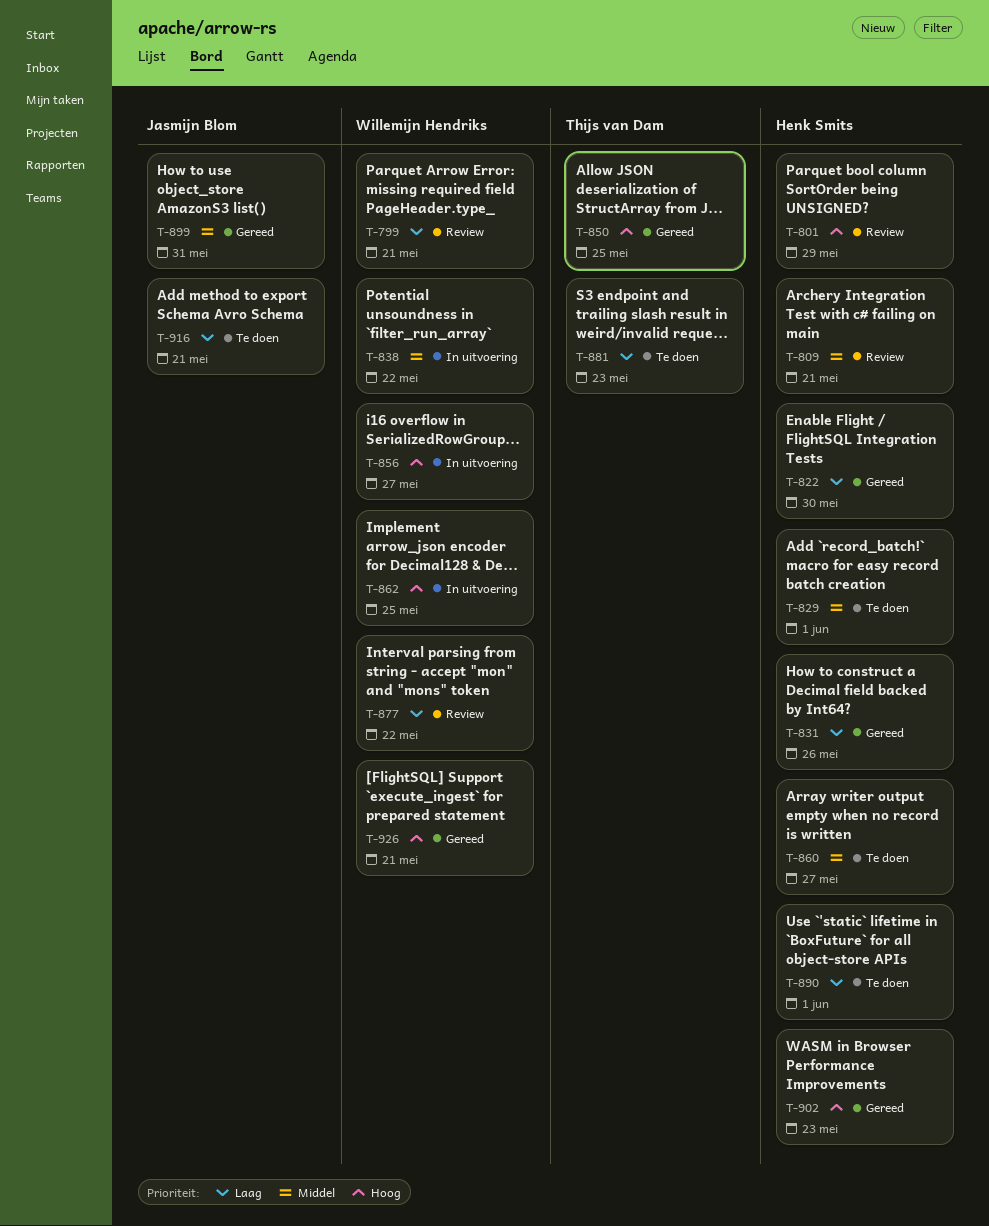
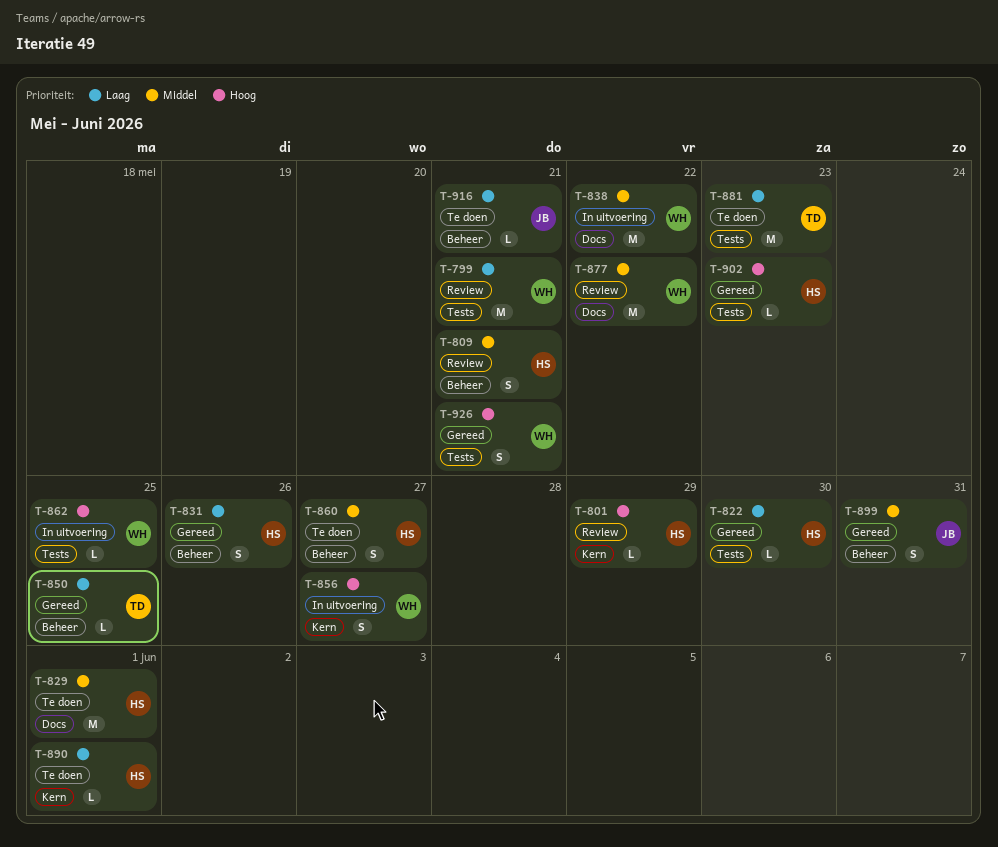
T-850, priority: Hoog -> Laag
T-877, priority: Laag -> Middel

